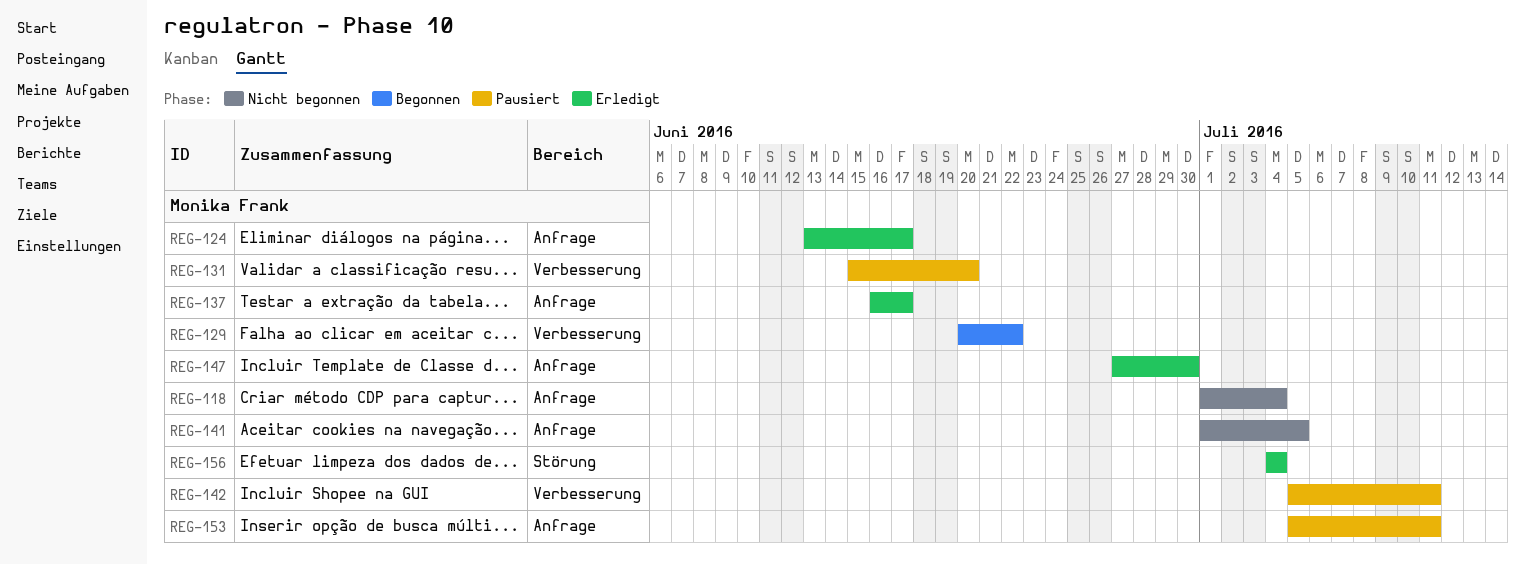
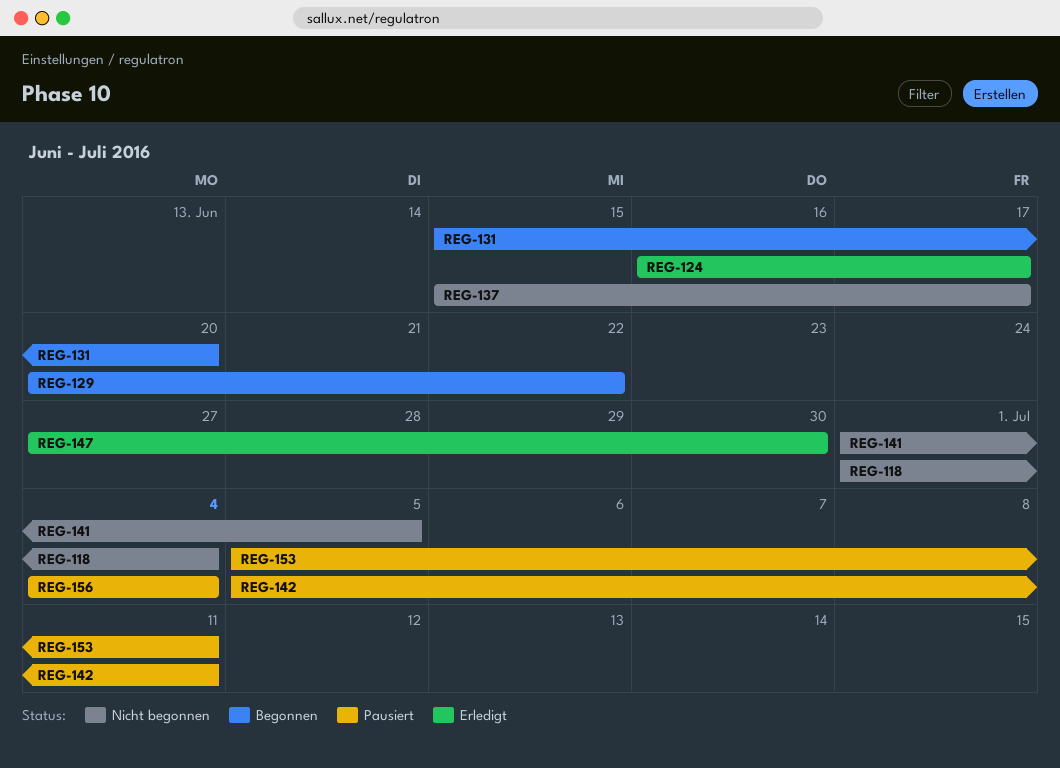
REG-124, start: Jun 13 -> Jun 16
REG-131, status: Pausiert -> Begonnen
REG-137, status: Erledigt -> Nicht begonnen
REG-137, start: Jun 16 -> Jun 15
REG-156, status: Erledigt -> Pausiert

